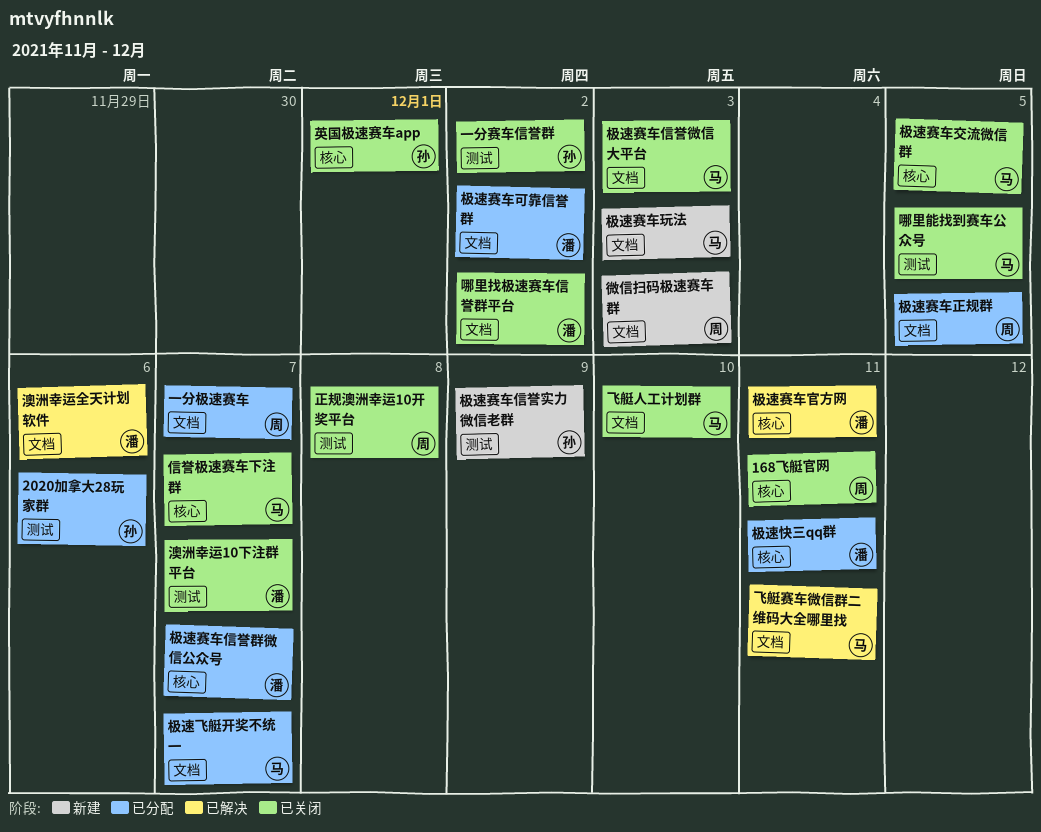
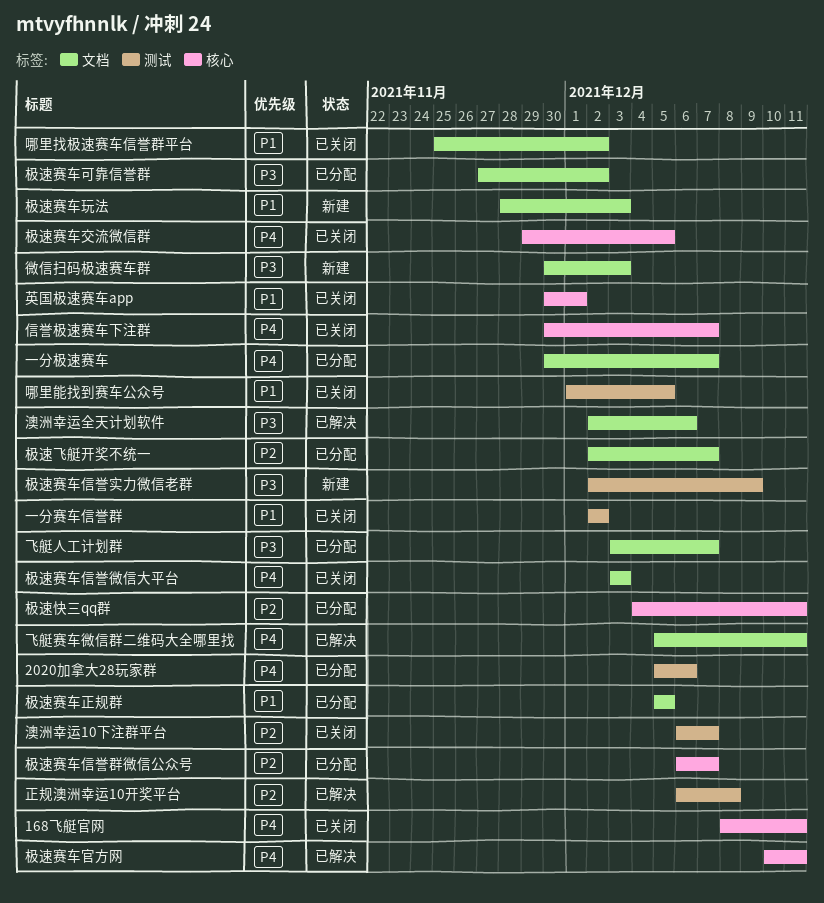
正规澳洲幸运10开奖平台, status: 已关闭 -> 已解决
飞艇人工计划群, status: 已关闭 -> 已分配
飞艇人工计划群, due: Dec 10 -> Dec 7

